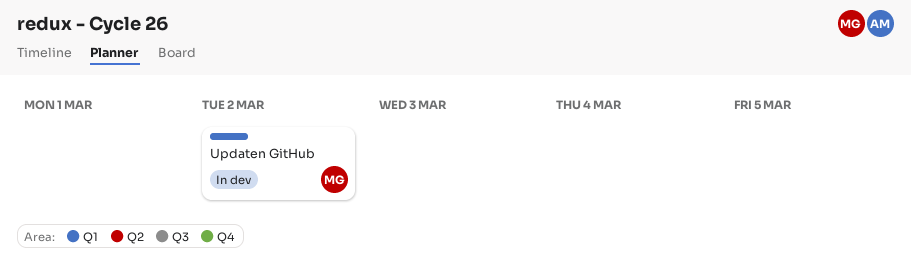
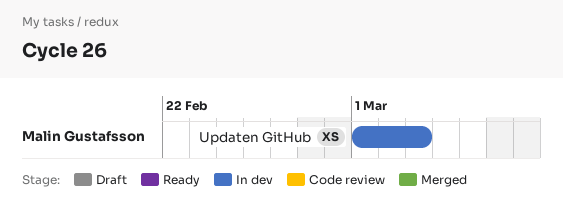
Updaten GitHub, due: Mar 2 -> Mar 3

